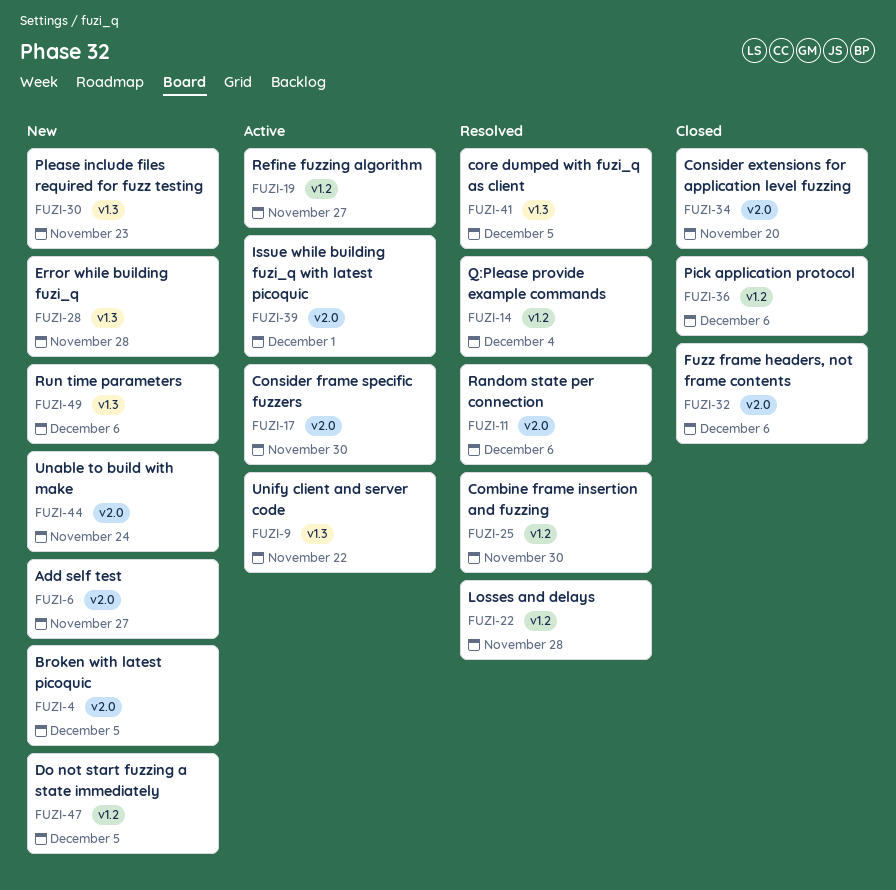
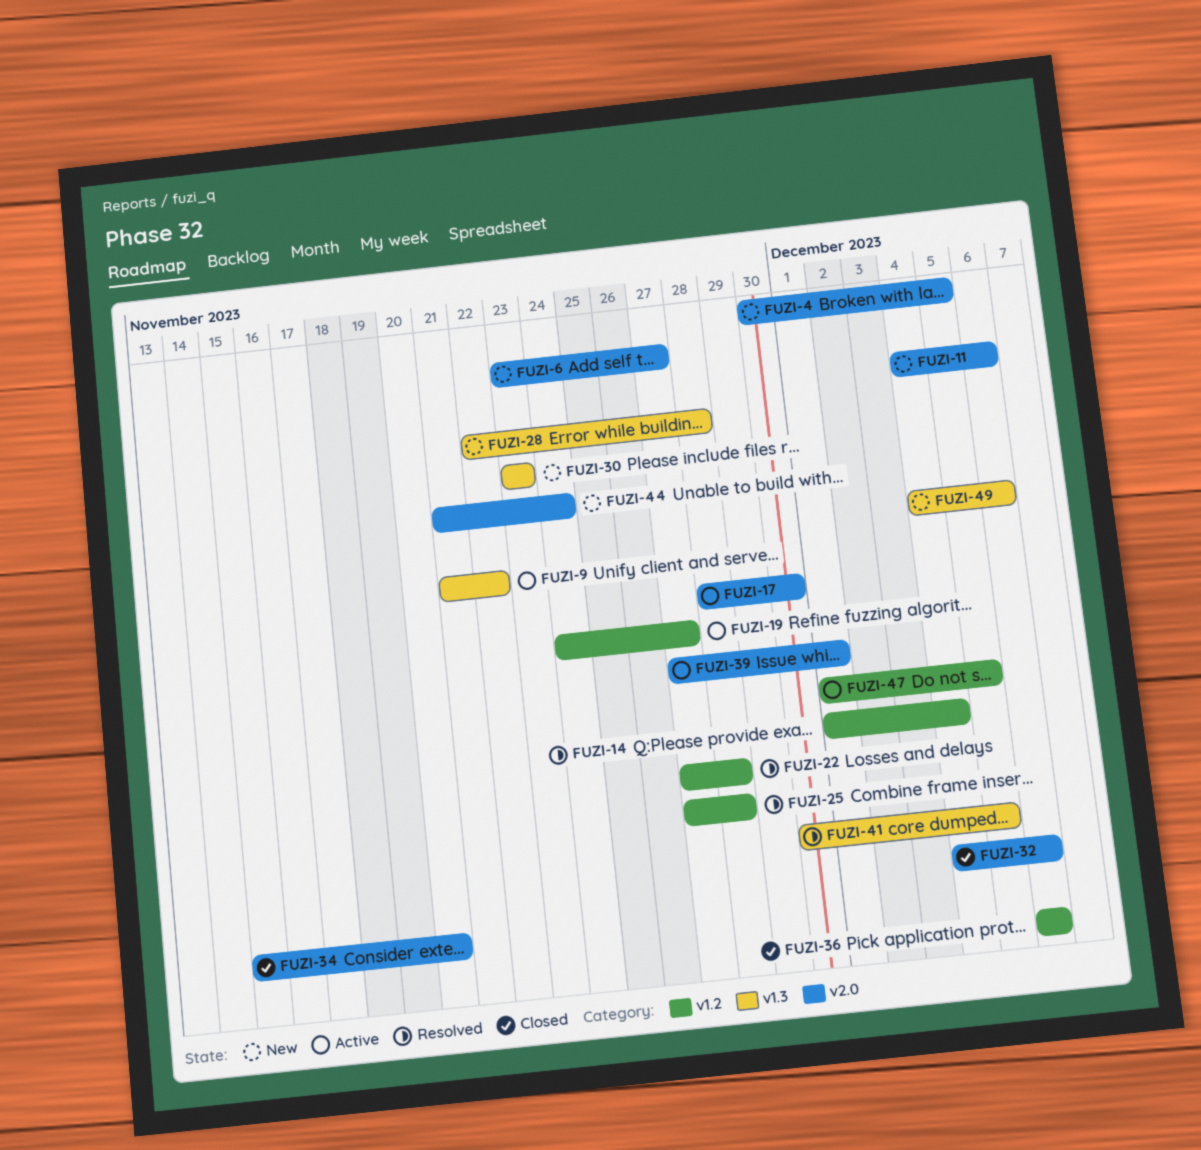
FUZI-11, status: Resolved -> New
FUZI-25, due: Nov 30 -> Nov 28
FUZI-47, status: New -> Active

